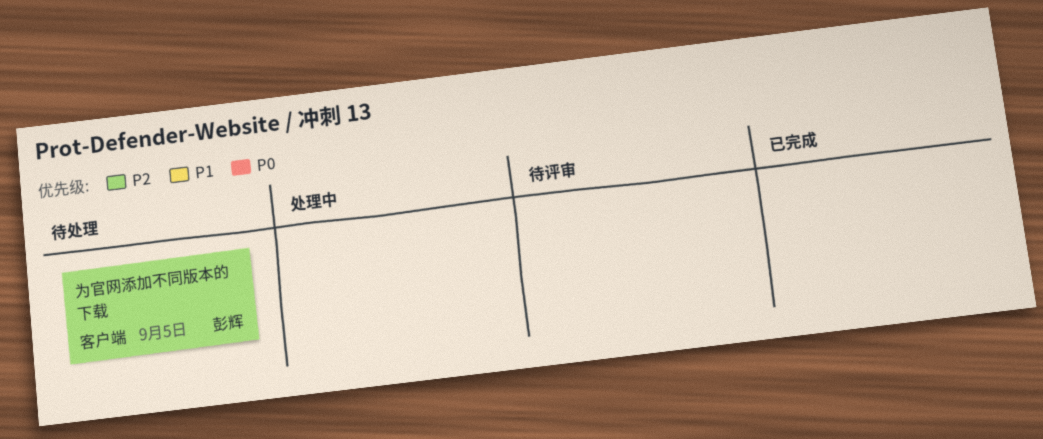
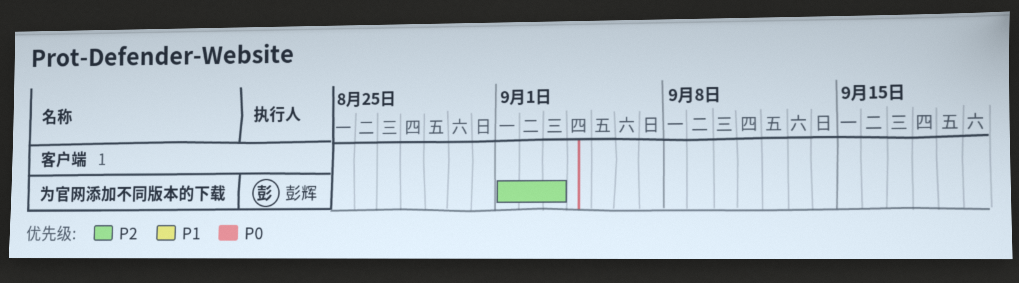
为官网添加不同版本的下载, due: Sep 5 -> Sep 3

